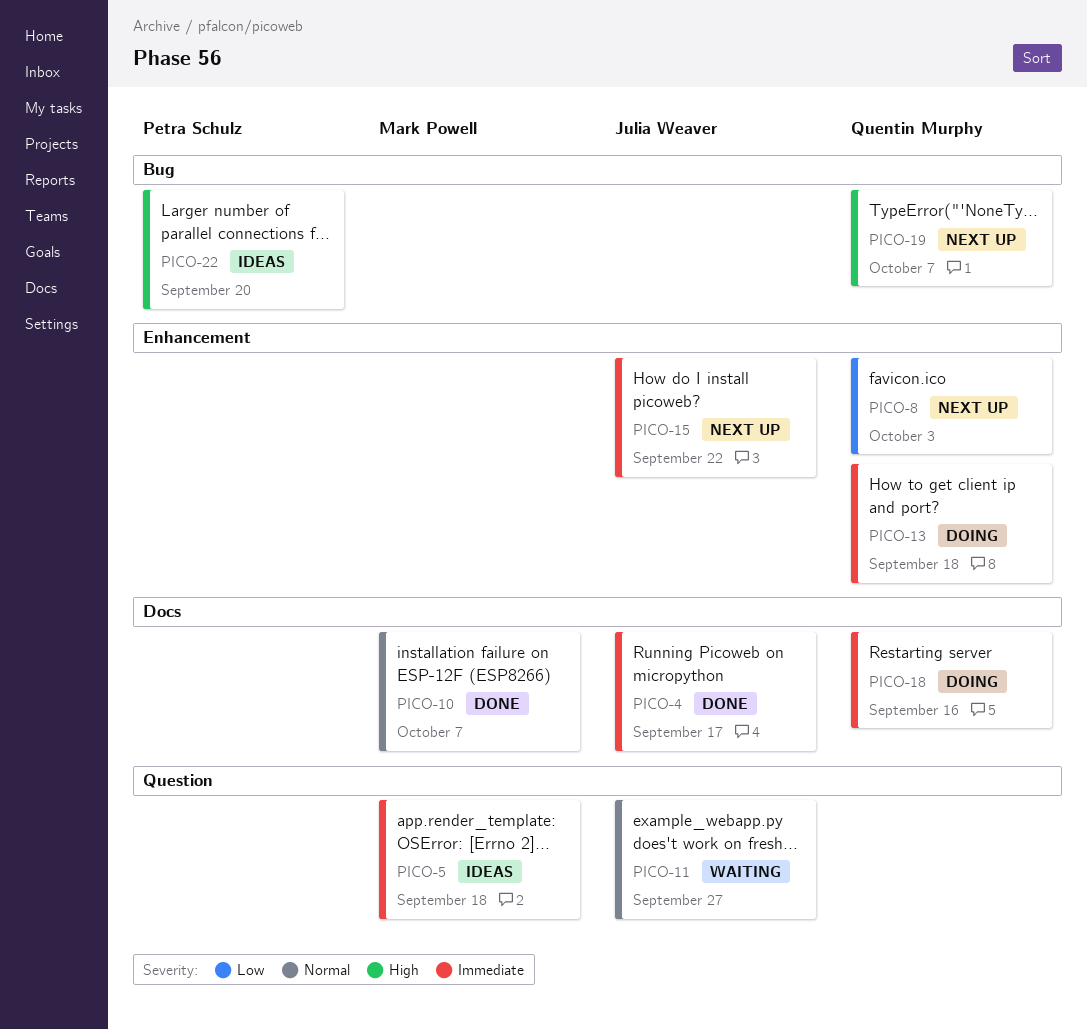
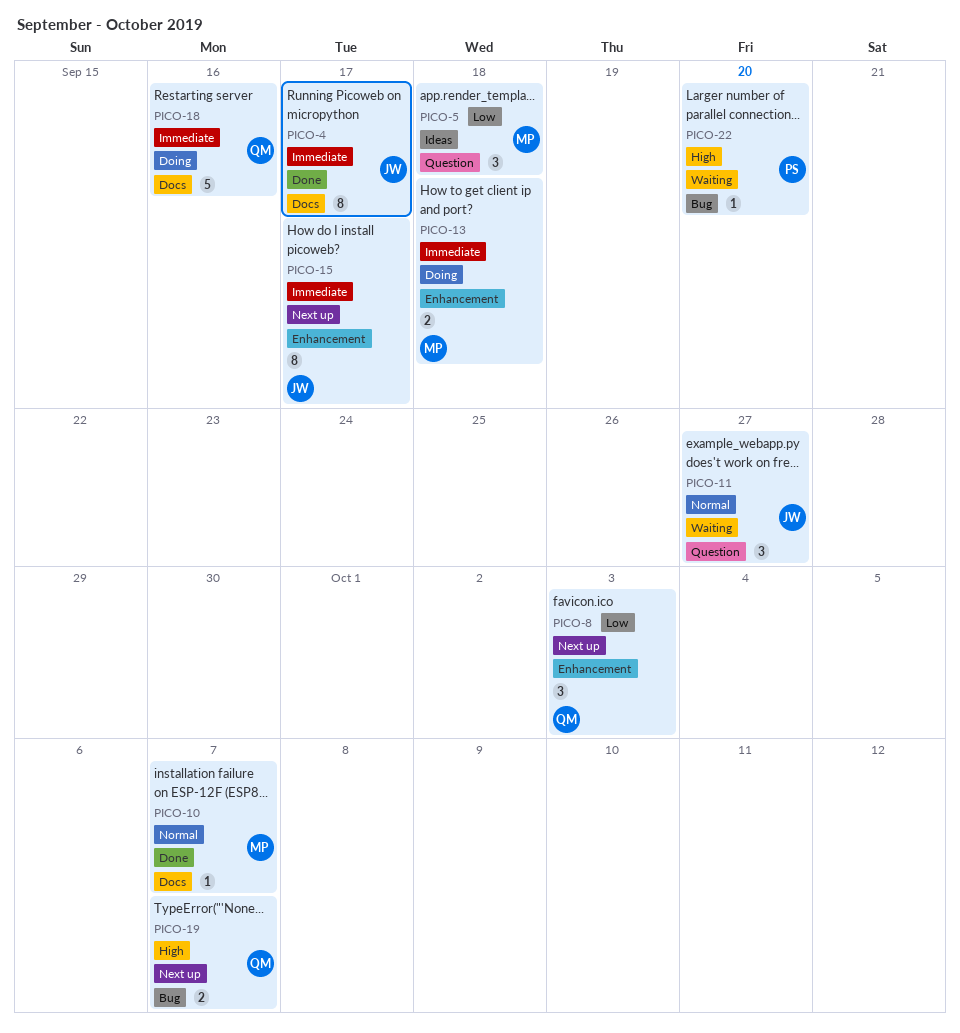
PICO-5, priority: Immediate -> Low
PICO-13, owner: Quentin Murphy -> Mark Powell
PICO-15, due: Sep 22 -> Sep 17
PICO-22, status: Ideas -> Waiting

